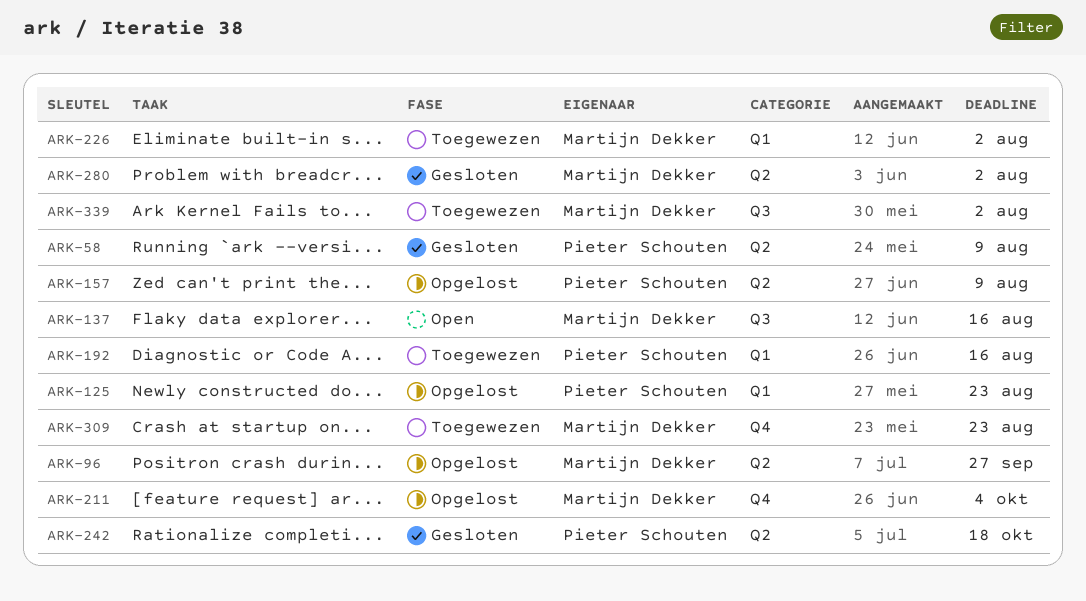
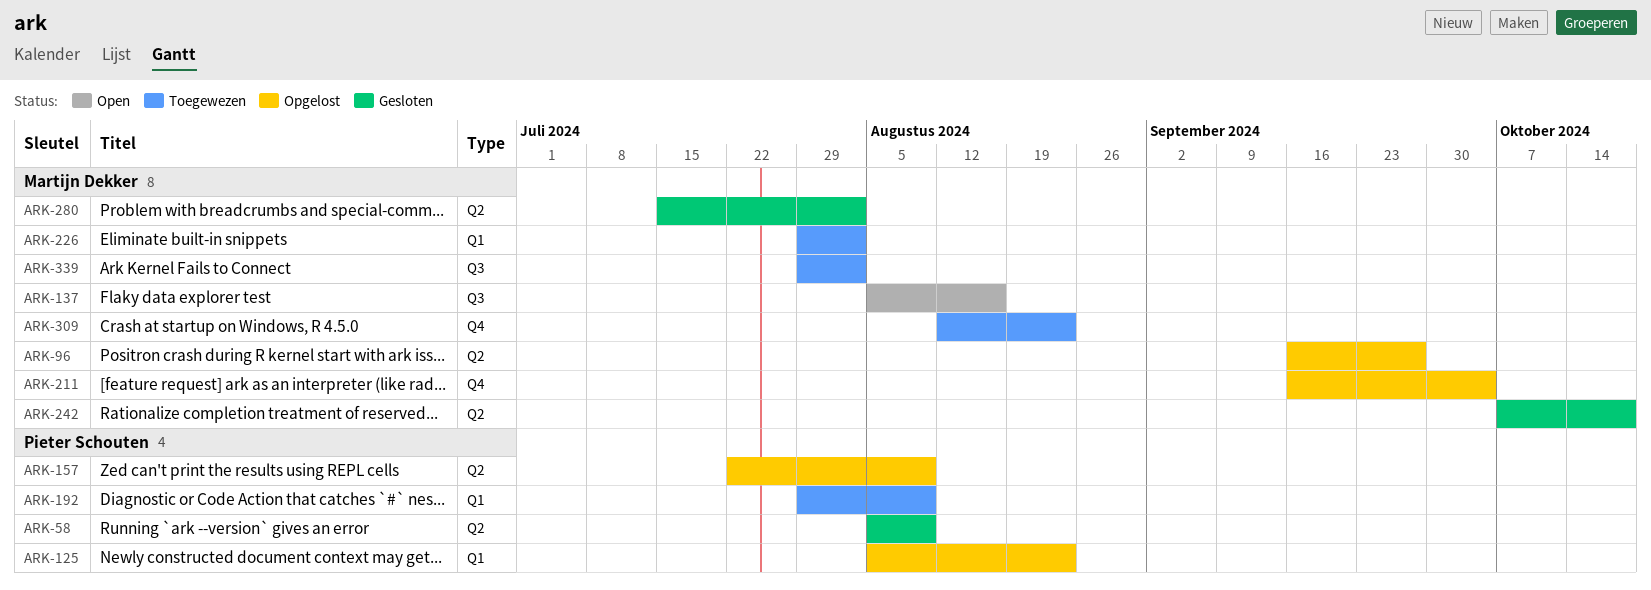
ARK-192, due: Aug 16 -> Aug 9
ARK-242, owner: Pieter Schouten -> Martijn Dekker

